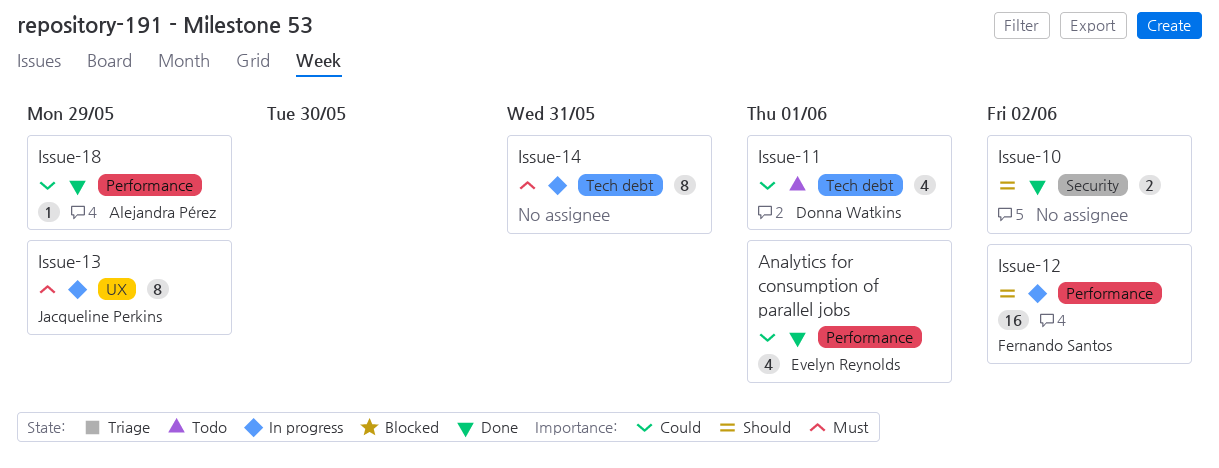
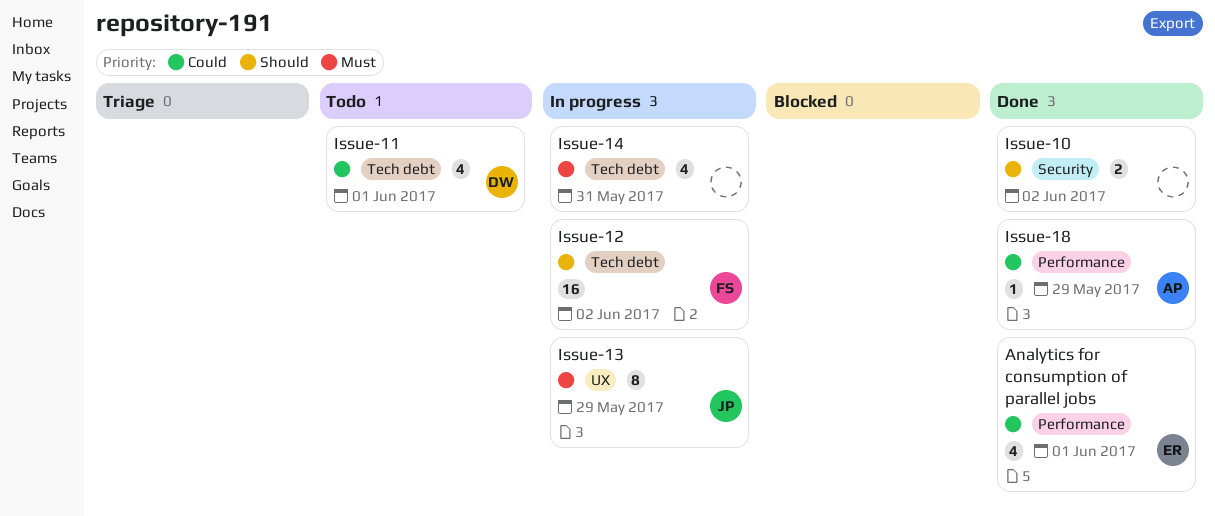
Issue-12, label: Performance -> Tech debt
Issue-14, estimate: 8 -> 4

